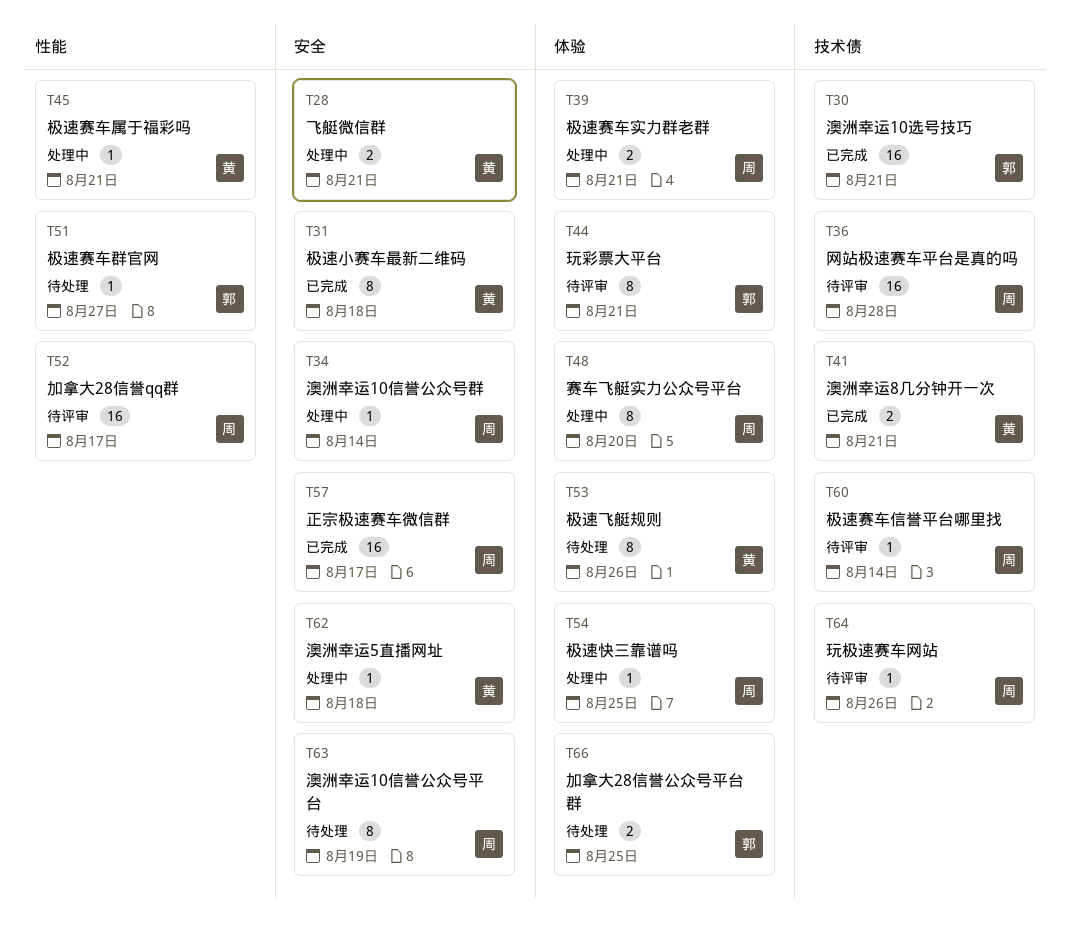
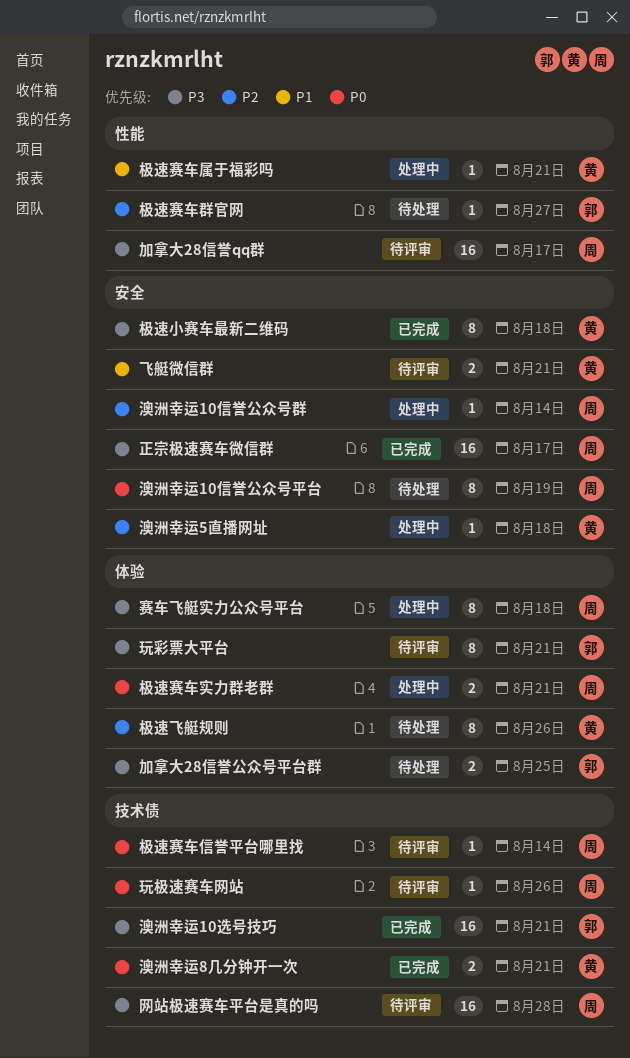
极速快三靠谱吗: present -> none
赛车飞艇实力公众号平台, due: Aug 20 -> Aug 18
飞艇微信群, status: 处理中 -> 待评审

